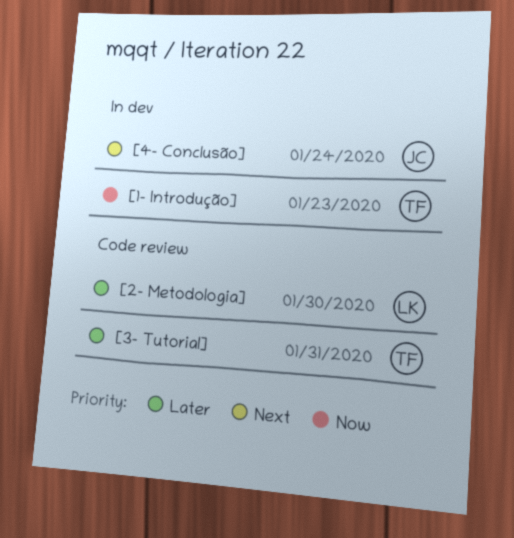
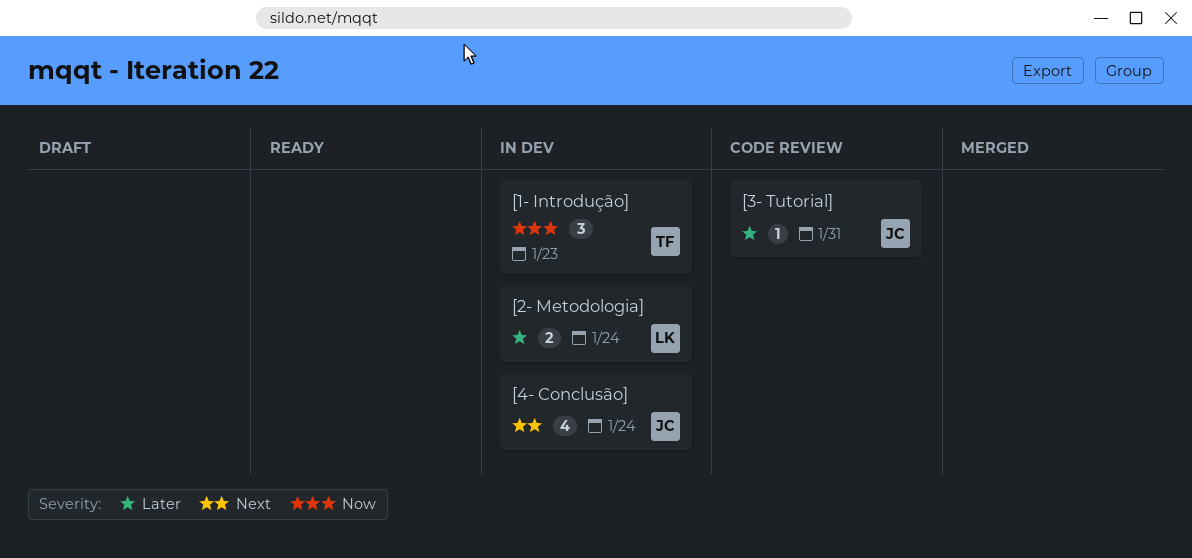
[2- Metodologia], status: Code review -> In dev
[2- Metodologia], due: Jan 30 -> Jan 24
[3- Tutorial], owner: TF -> JC

